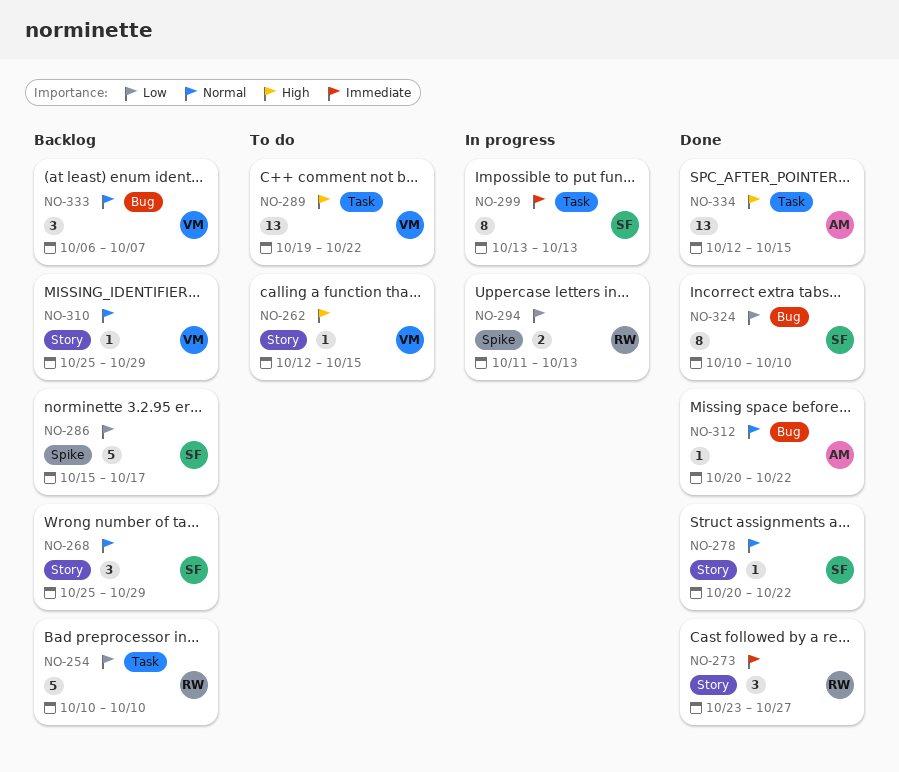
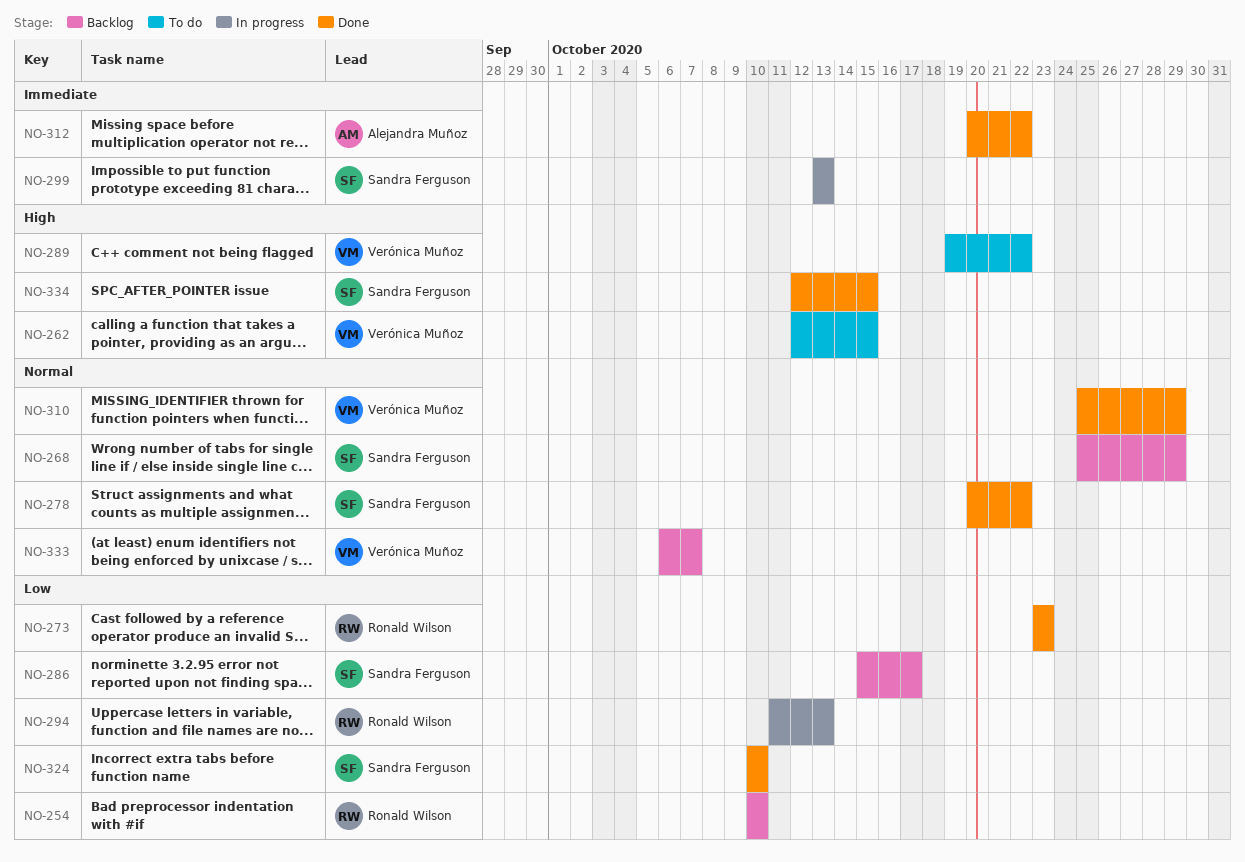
NO-273, priority: Immediate -> Low
NO-273, due: Oct 27 -> Oct 23
NO-310, status: Backlog -> Done
NO-312, priority: Normal -> Immediate
NO-334, owner: Alejandra Muñoz -> Sandra Ferguson

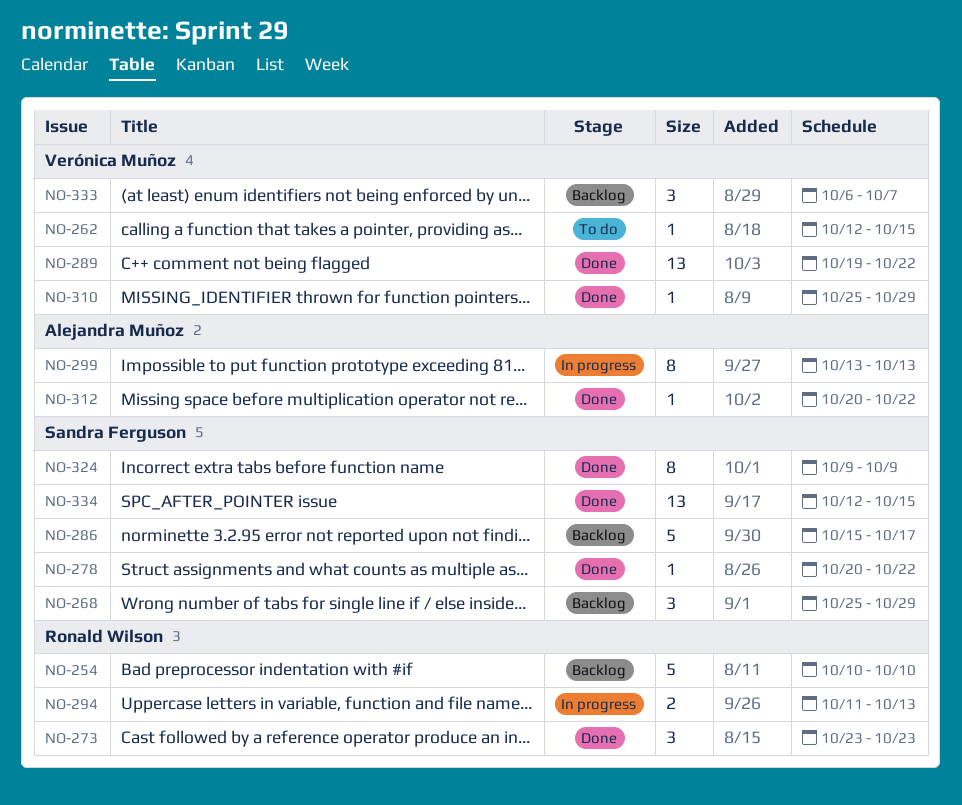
NO-289, status: To do -> Done
NO-299, owner: Sandra Ferguson -> Alejandra Muñoz
NO-324, start: Oct 10 -> Oct 9
NO-324, due: Oct 10 -> Oct 9

